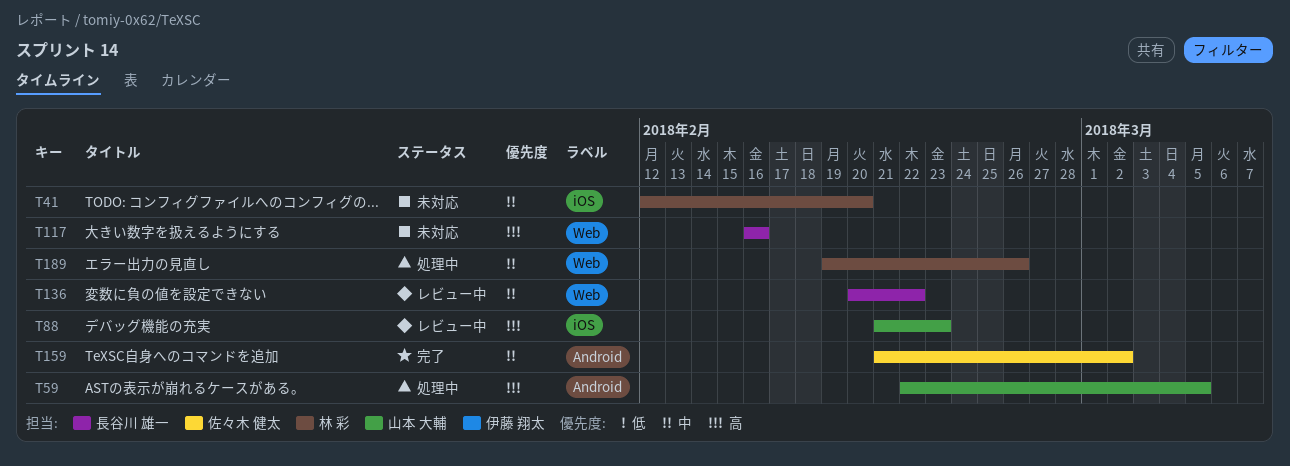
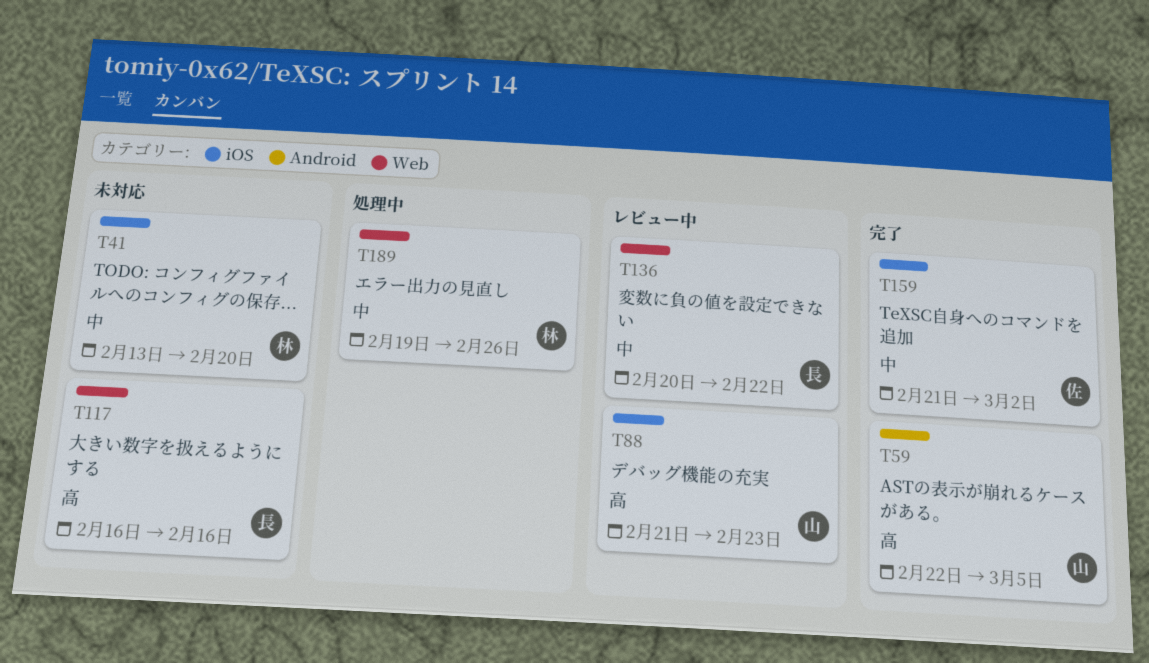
T41, start: Feb 12 -> Feb 13
T59, status: 処理中 -> 完了
T159, label: Android -> iOS

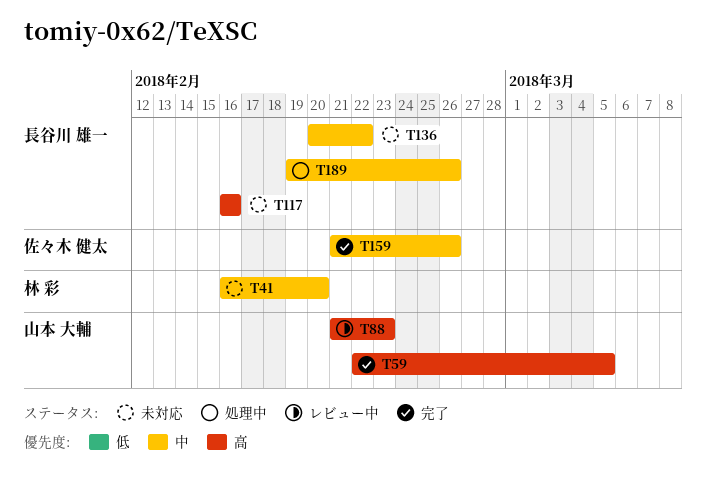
T41, start: Feb 13 -> Feb 16
T136, status: レビュー中 -> 未対応
T159, due: Mar 2 -> Feb 26
T189, owner: 林 彩 -> 長谷川 雄一

